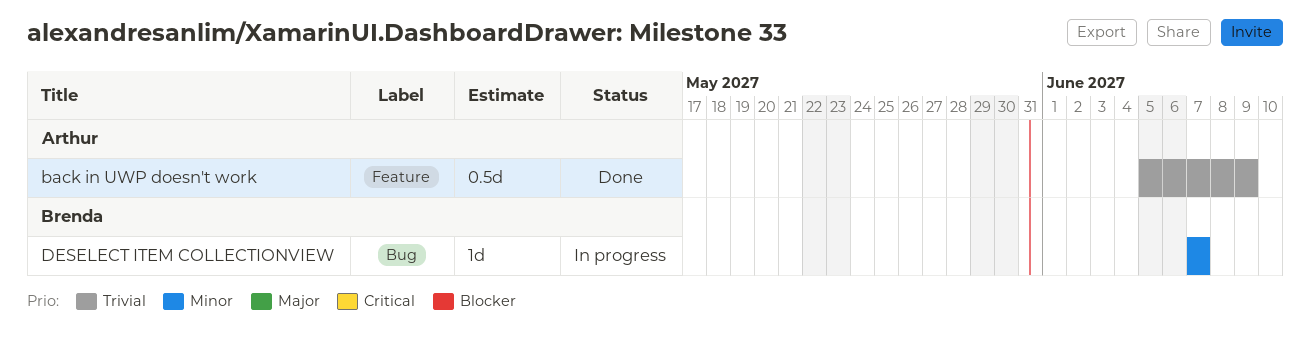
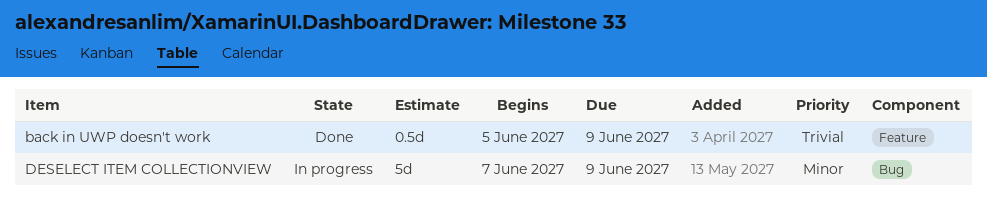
DESELECT ITEM COLLECTIONVIEW, estimate: 1d -> 5d
DESELECT ITEM COLLECTIONVIEW, due: Jun 7 -> Jun 9

